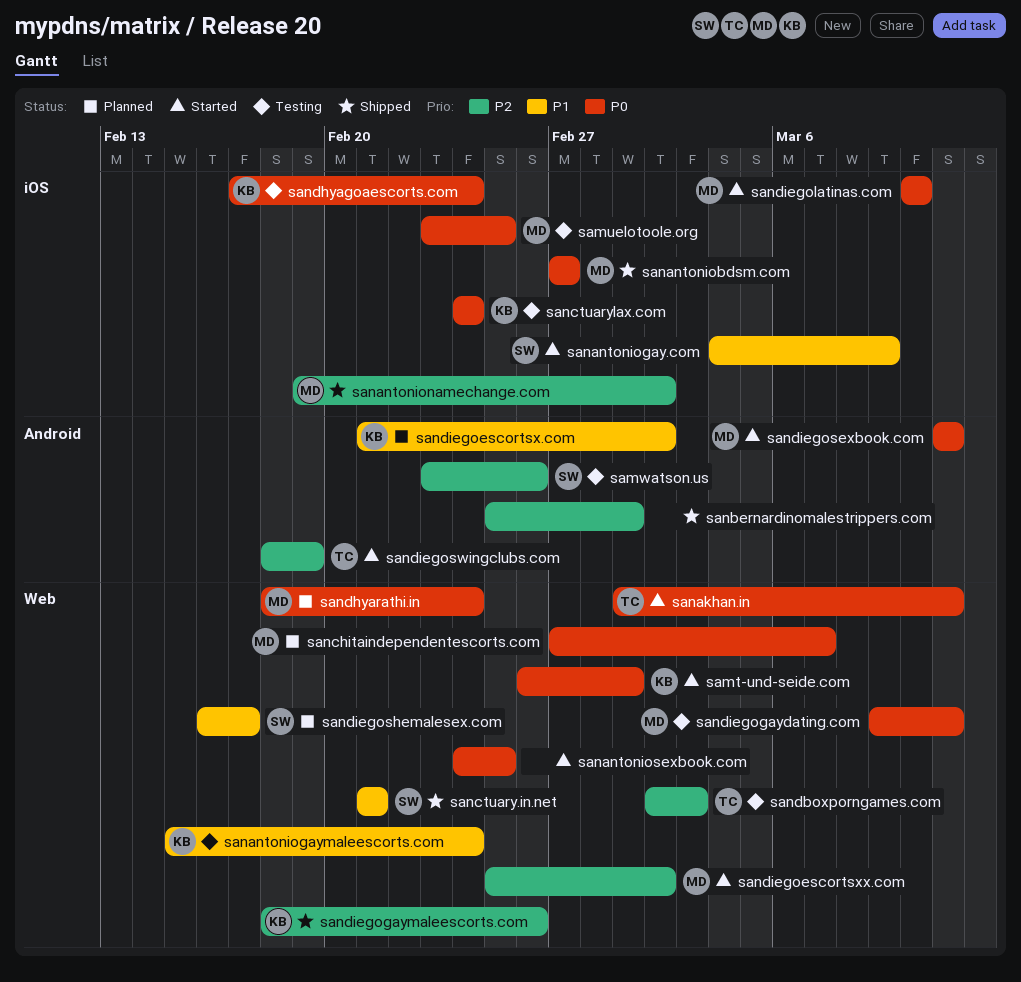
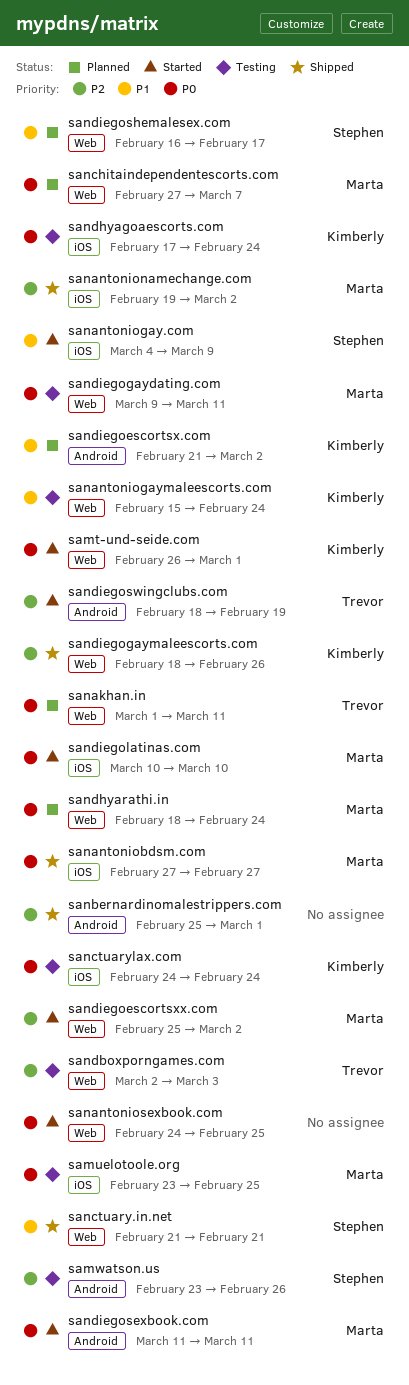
sanakhan.in, status: Started -> Planned

